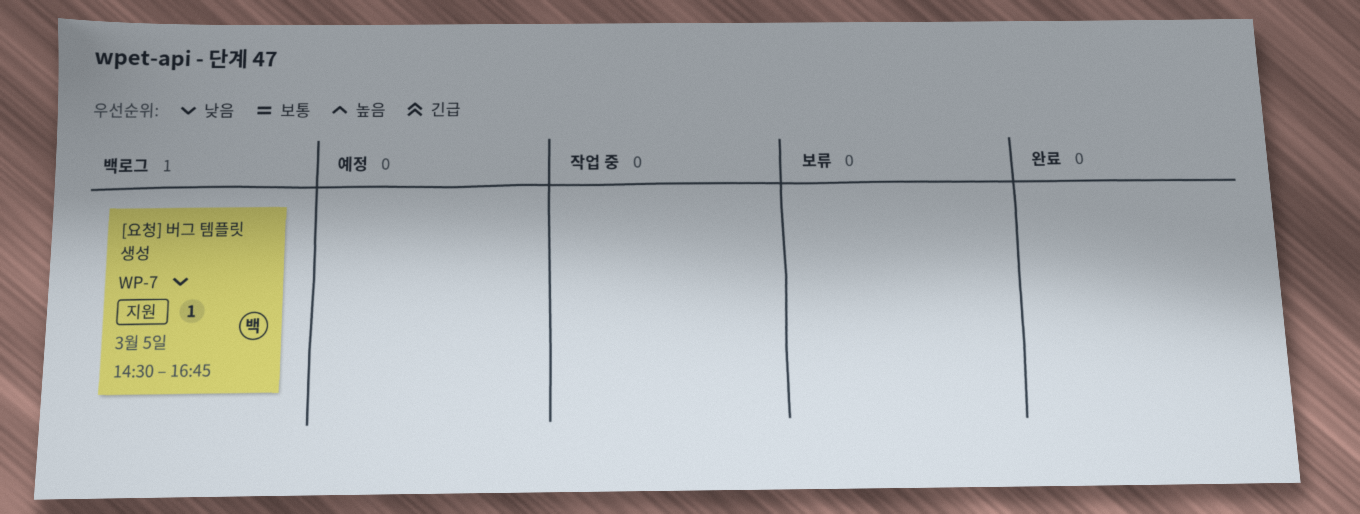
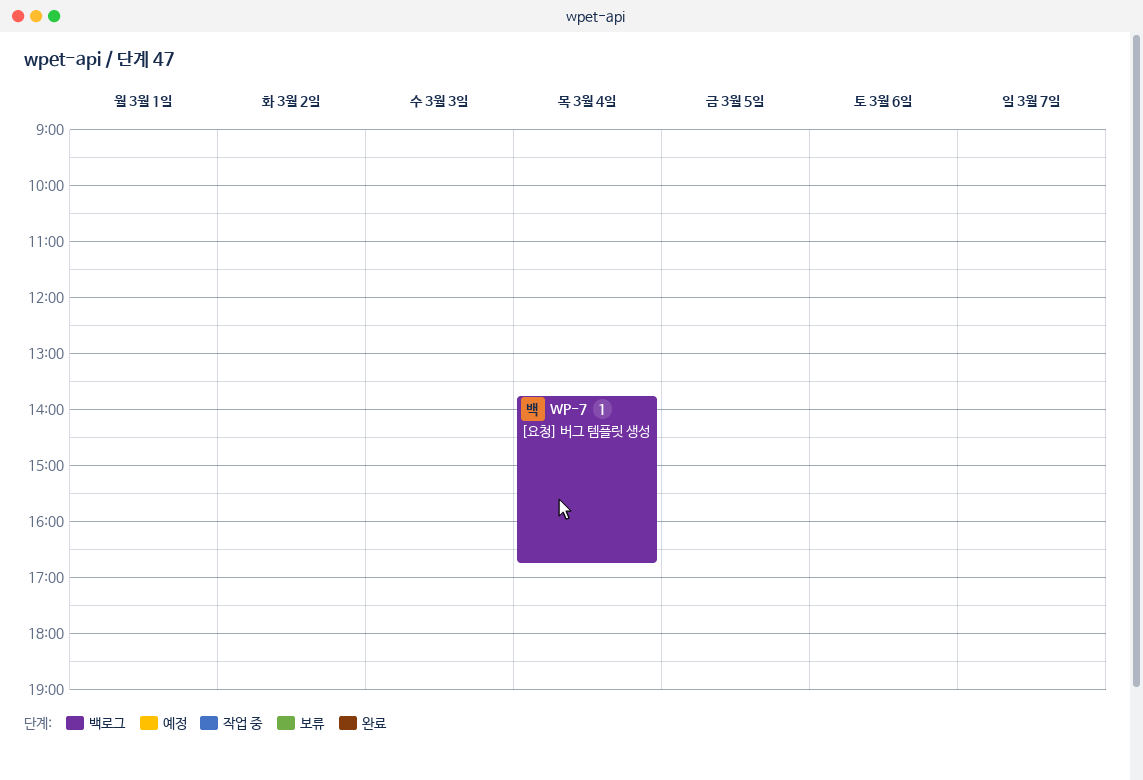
WP-7, day: Mar 5 -> Mar 4
WP-7, begins: 14:30 -> 13:45

